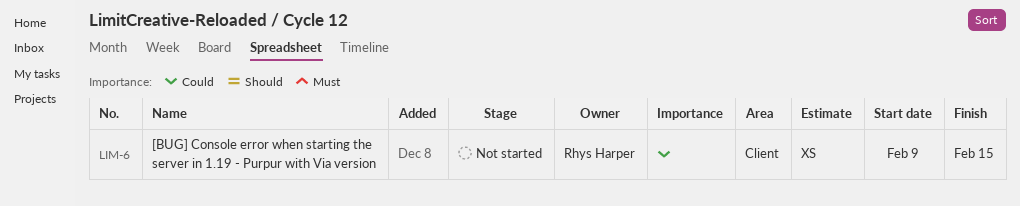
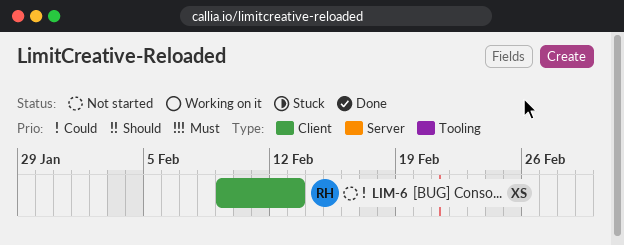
LIM-6, due: Feb 15 -> Feb 13

